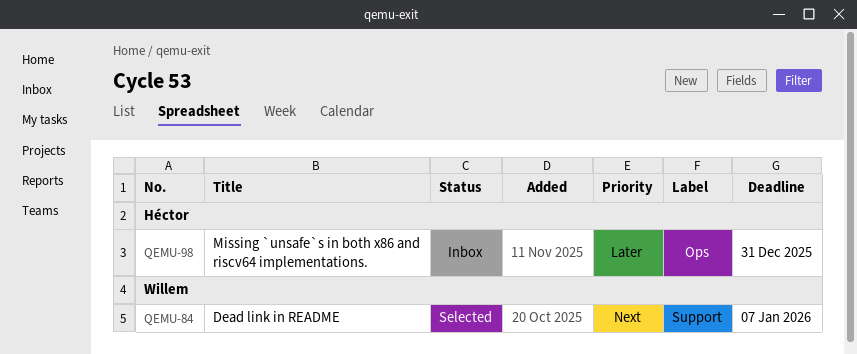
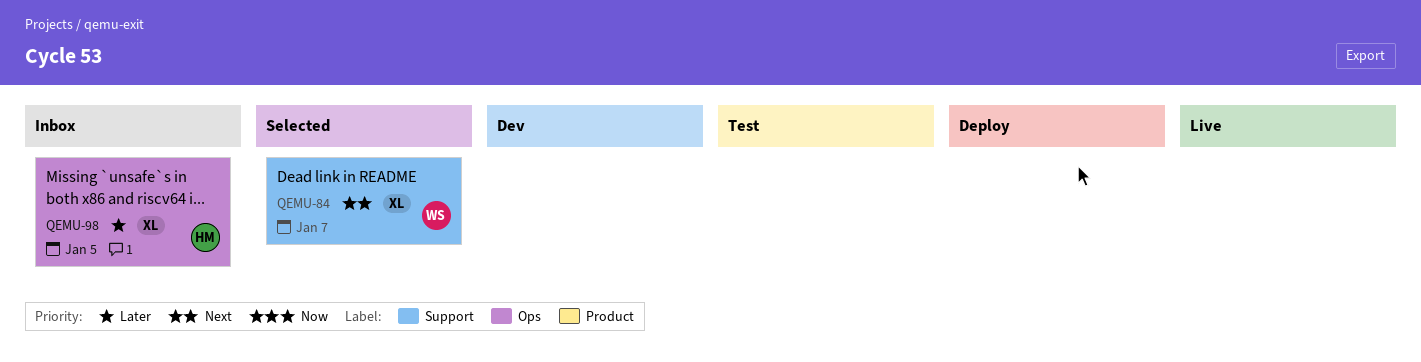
QEMU-98, due: Dec 31 -> Jan 5

